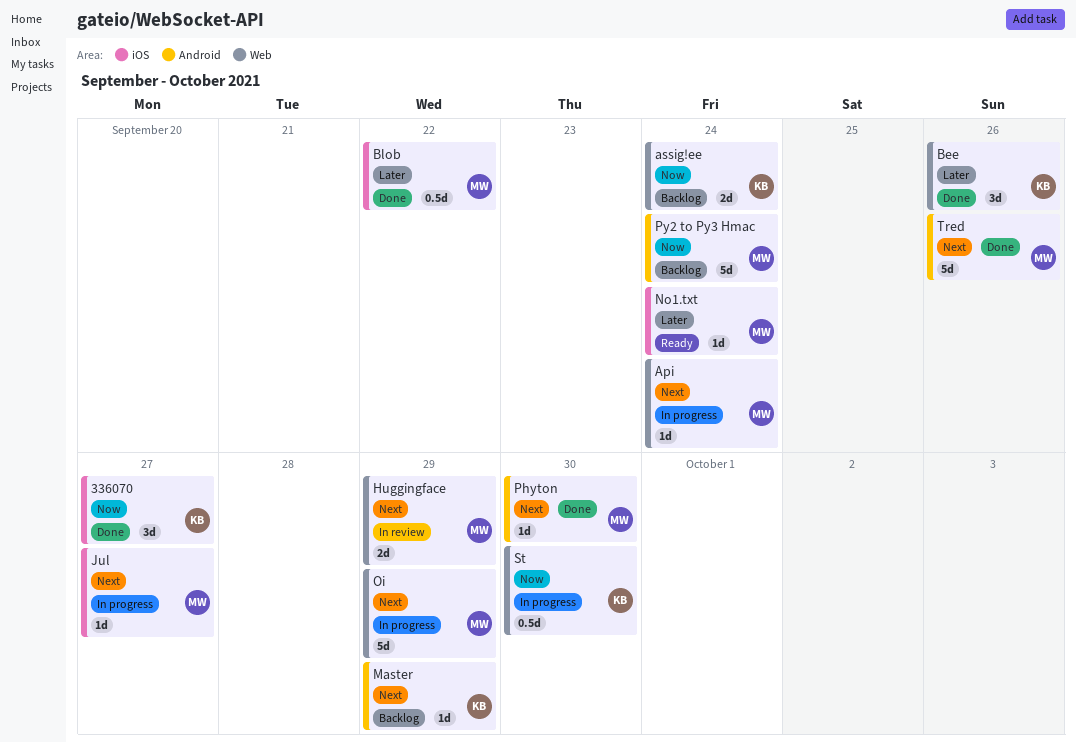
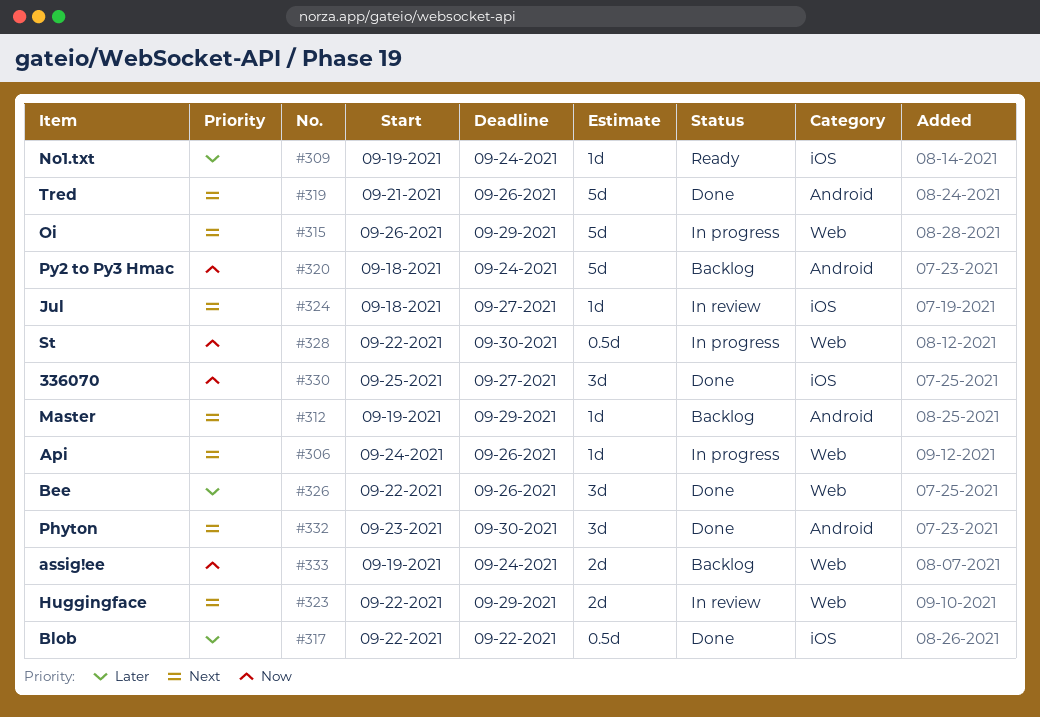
Api, due: Sep 24 -> Sep 26
Jul, status: In progress -> In review
Phyton, estimate: 1d -> 3d

